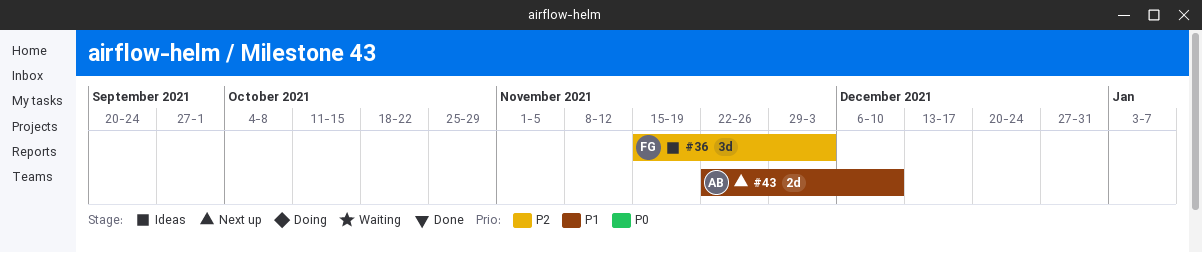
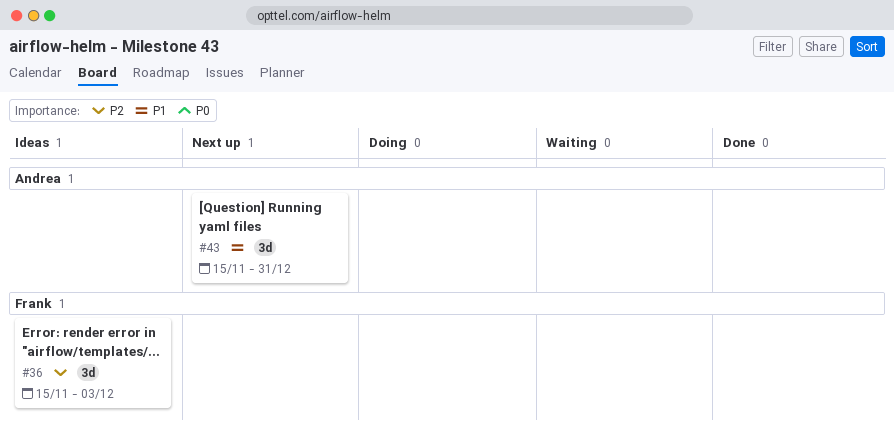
#43, estimate: 2d -> 3d
#43, start: Nov 22 -> Nov 15
#43, due: Dec 10 -> Dec 31

